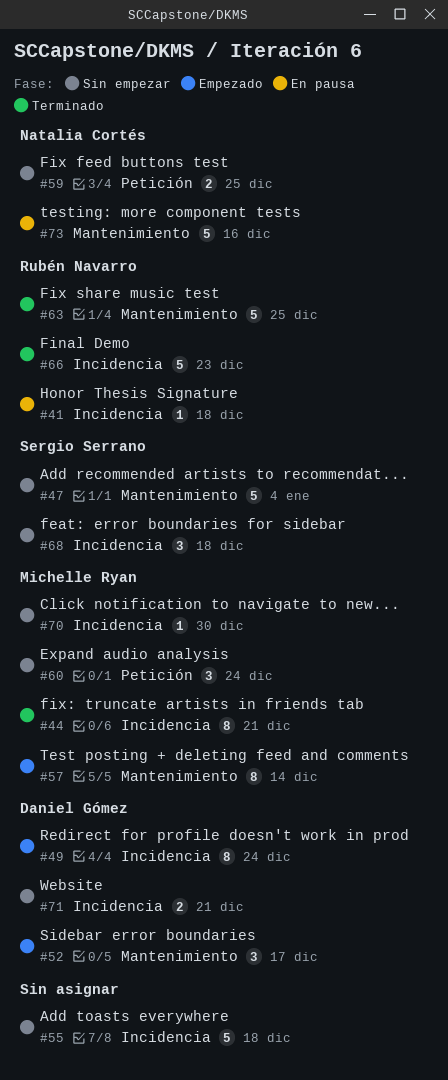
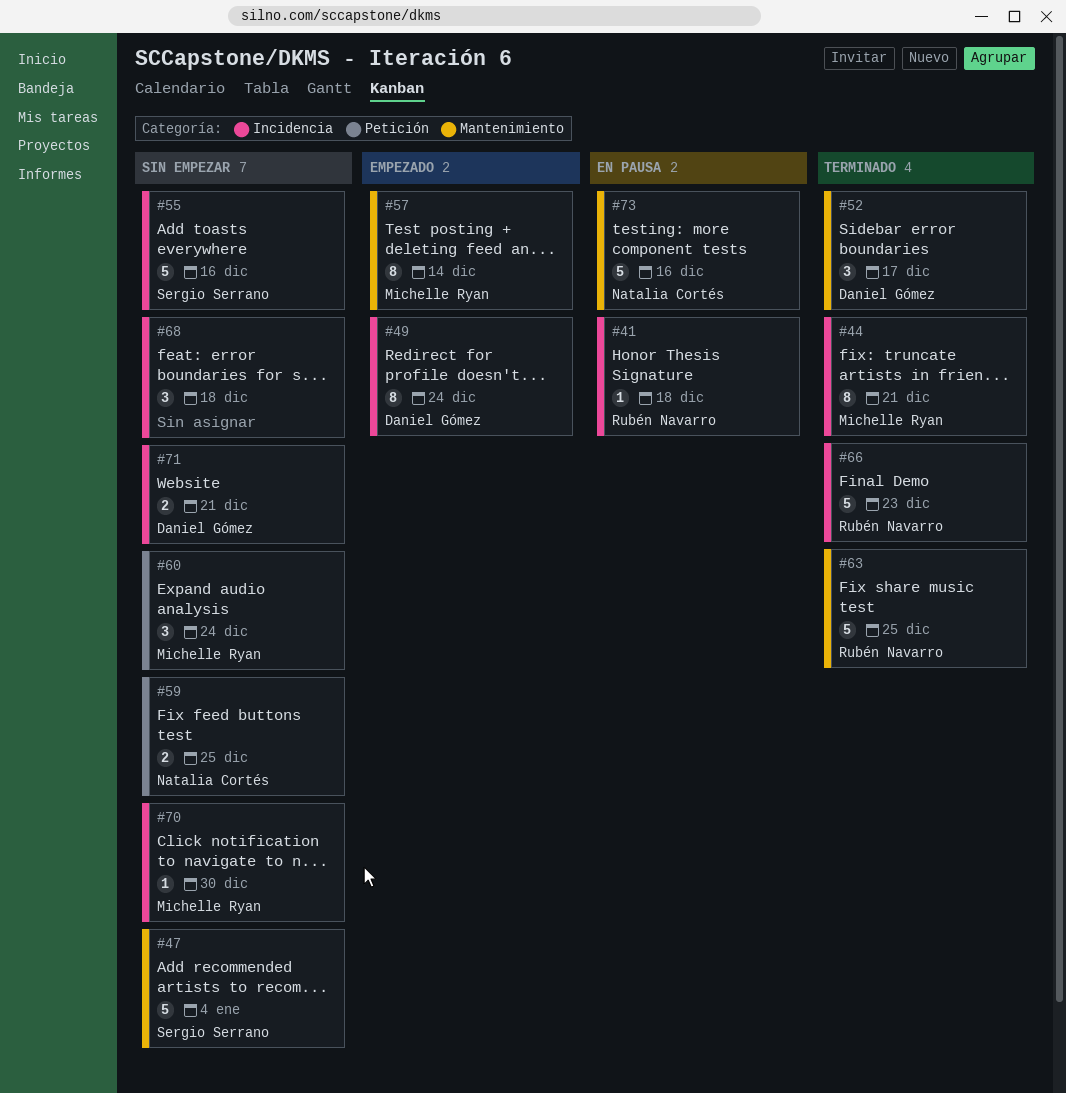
#52, status: Empezado -> Terminado
#55, owner: none -> Sergio Serrano
#55, due: Dec 18 -> Dec 16
#68, owner: Sergio Serrano -> none

